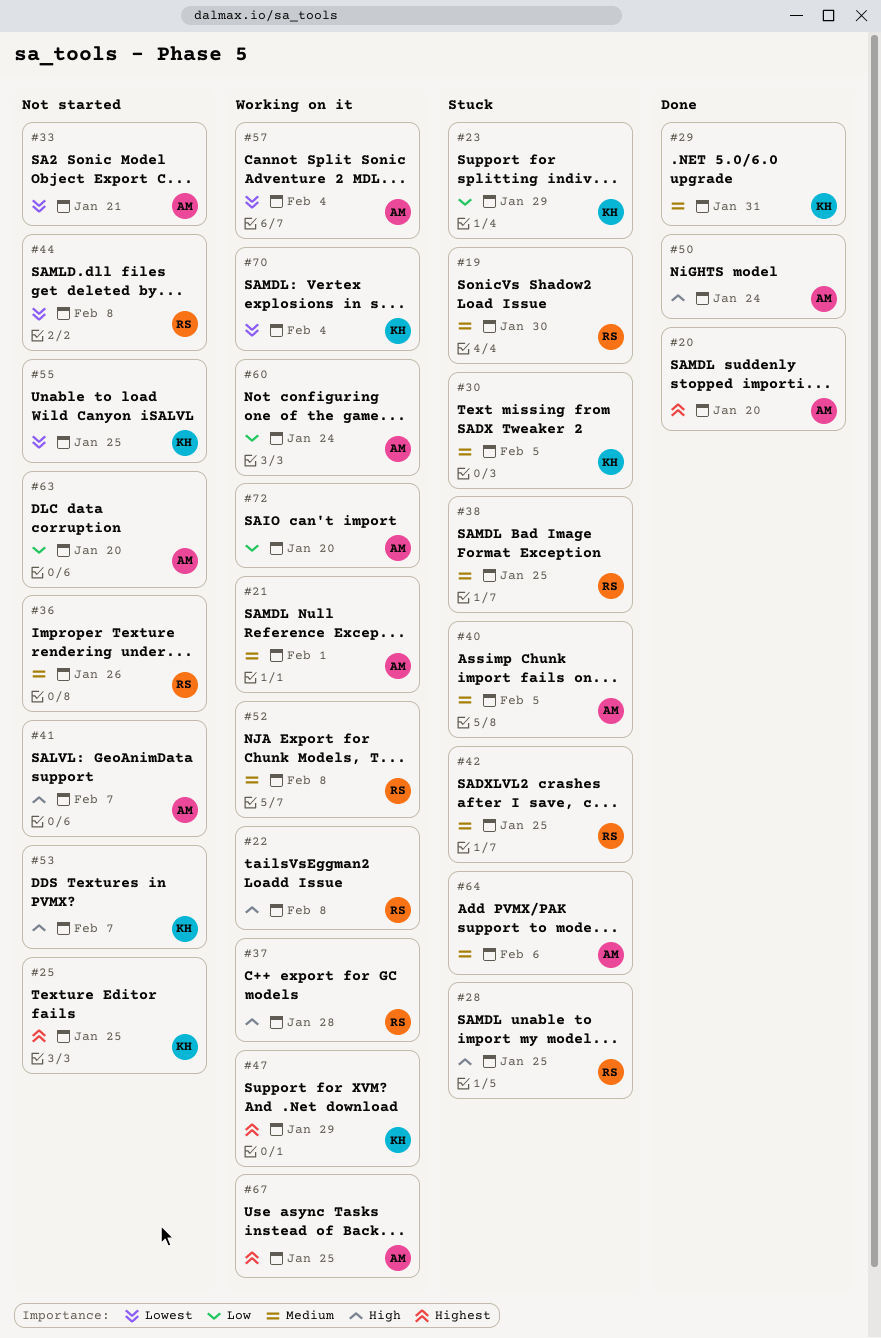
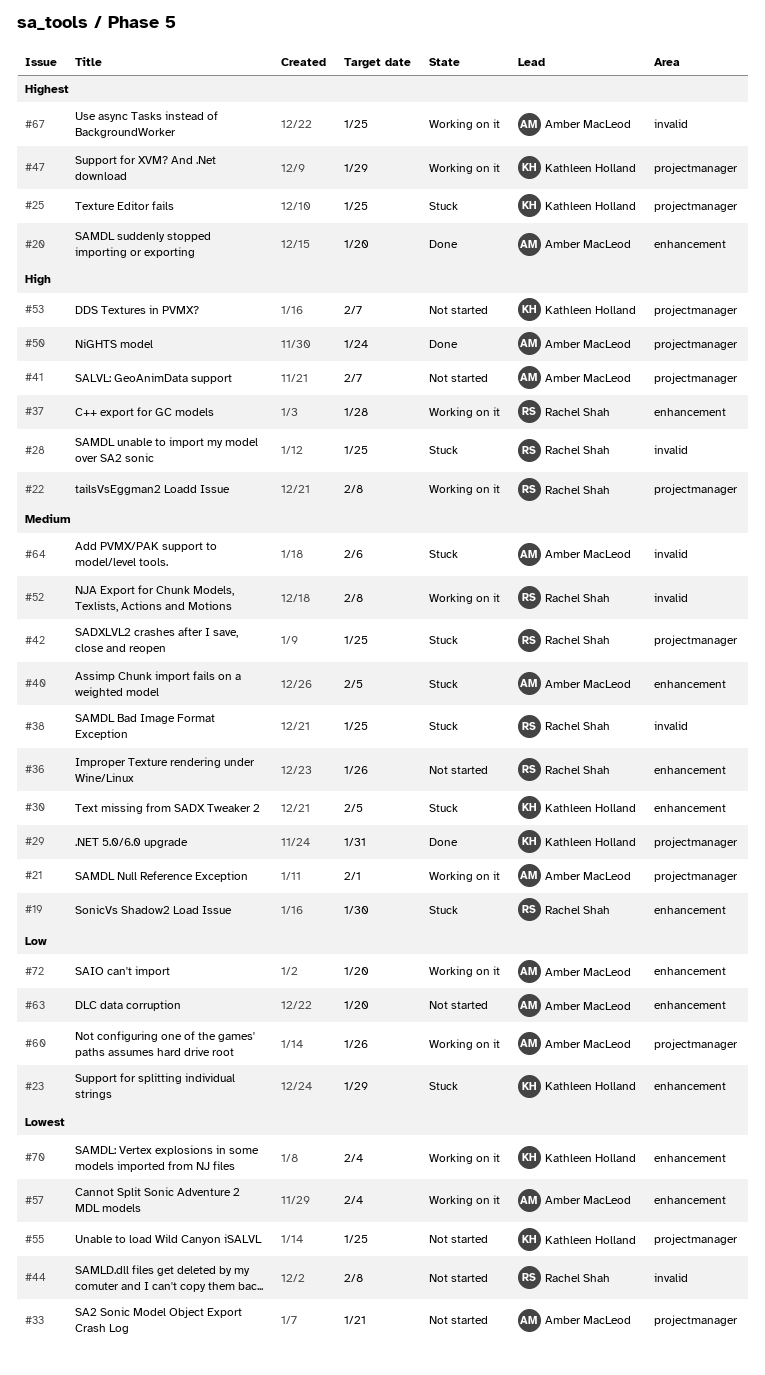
#25, status: Not started -> Stuck
#60, due: Jan 24 -> Jan 26

